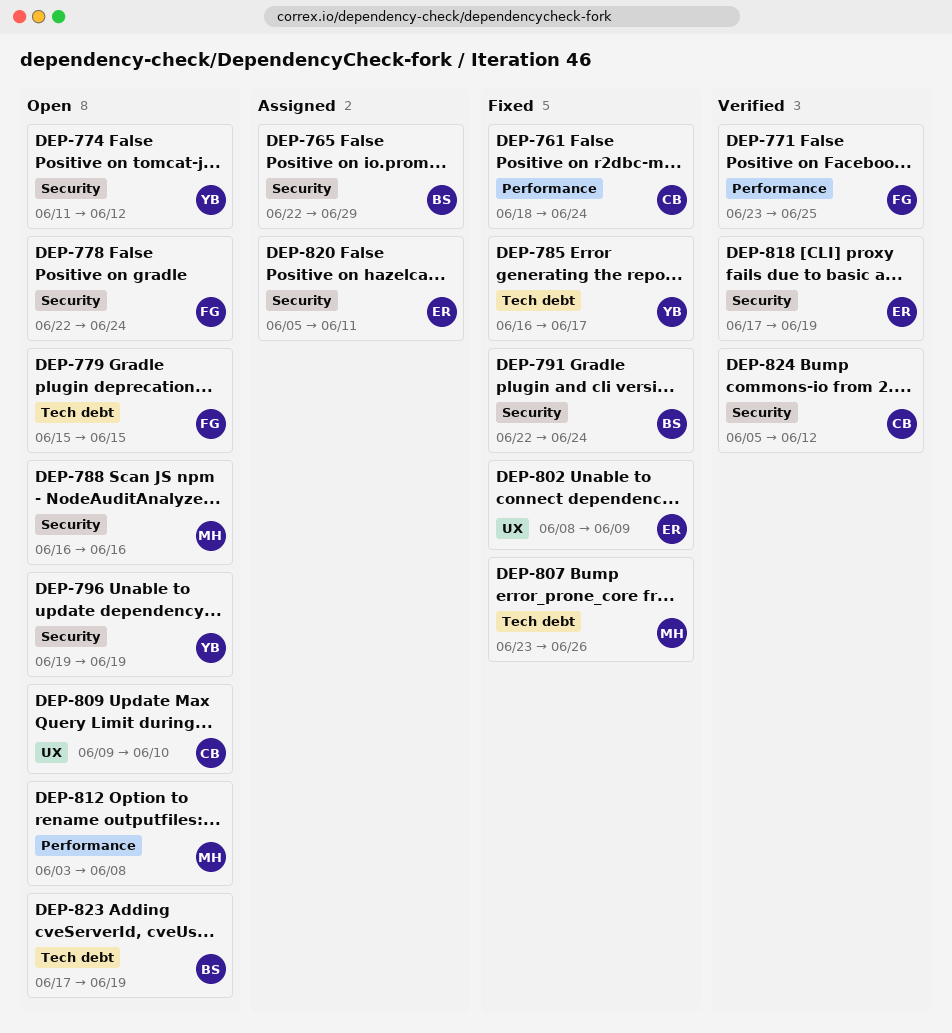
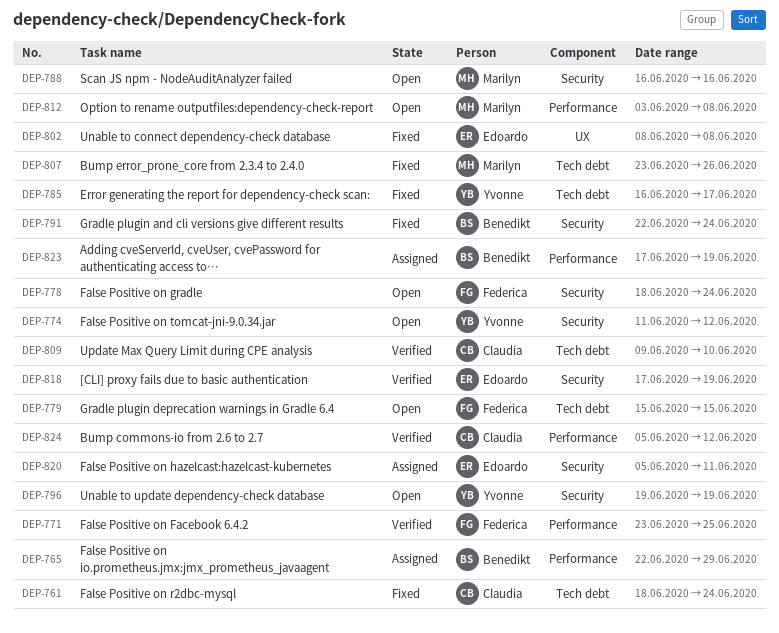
DEP-761, label: Performance -> Tech debt
DEP-765, label: Security -> Performance
DEP-778, start: Jun 22 -> Jun 18
DEP-802, due: Jun 9 -> Jun 8
DEP-809, status: Open -> Verified
DEP-809, label: UX -> Tech debt
DEP-823, status: Open -> Assigned
DEP-823, label: Tech debt -> Performance
DEP-824, label: Security -> Performance

